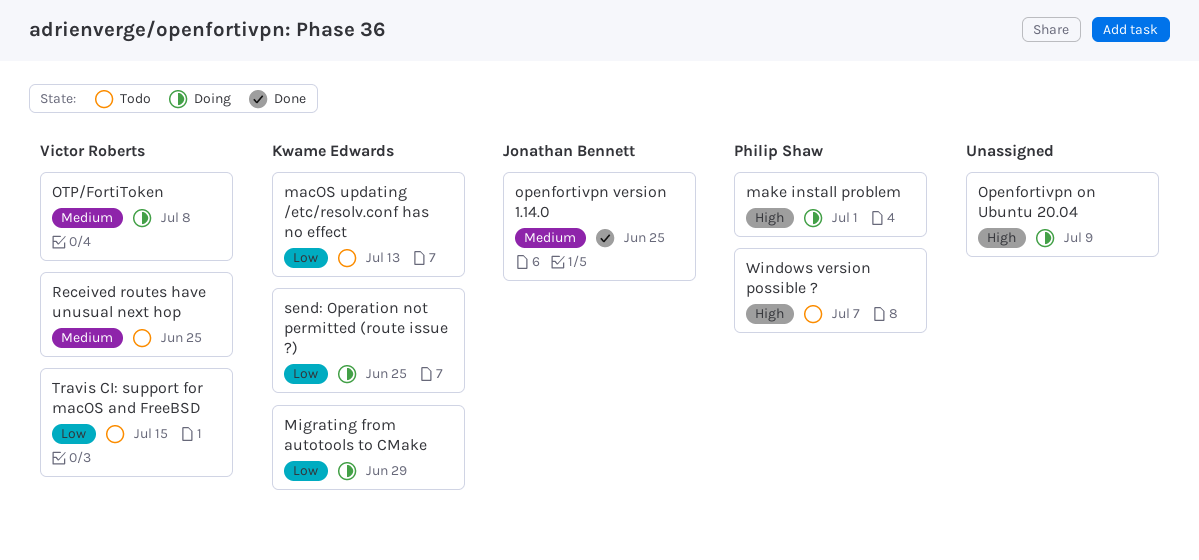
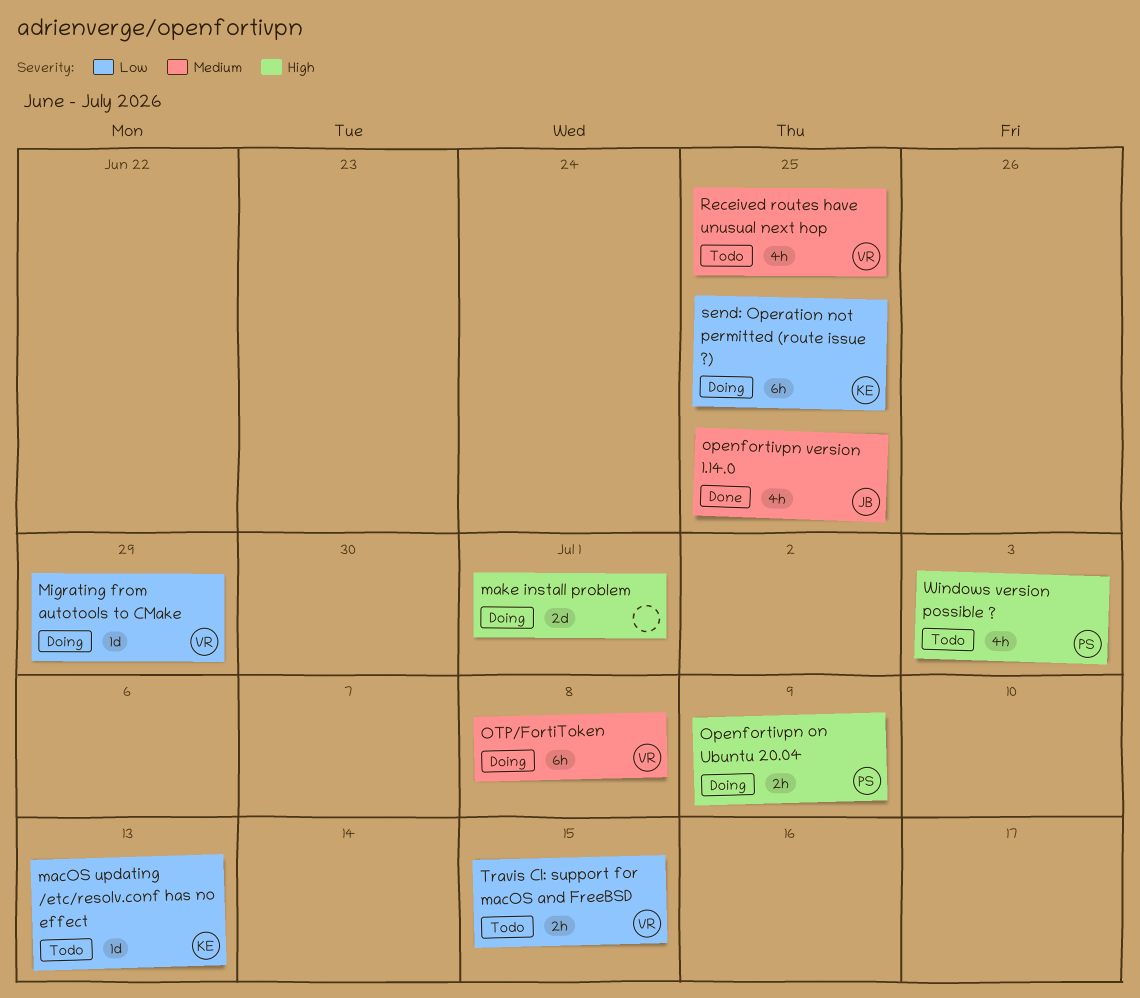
make install problem, owner: Philip Shaw -> none
Migrating from autotools to CMake, owner: Kwame Edwards -> Victor Roberts
Openfortivpn on Ubuntu 20.04, owner: none -> Philip Shaw
Windows version possible ?, due: Jul 7 -> Jul 3

